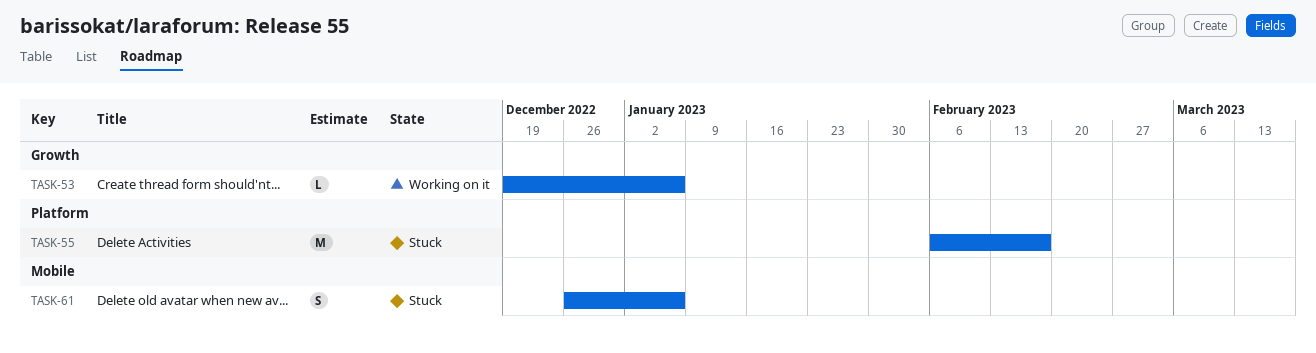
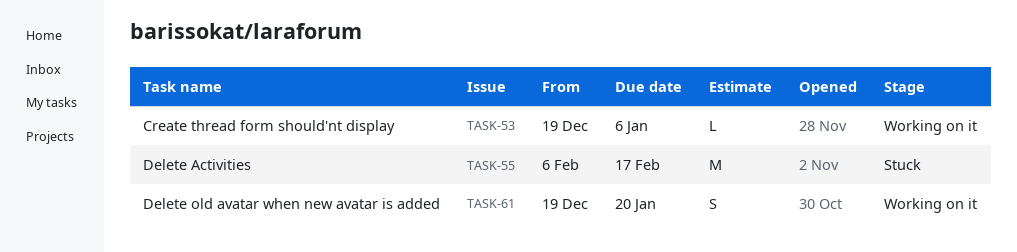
TASK-61, status: Stuck -> Working on it
TASK-61, start: Dec 26 -> Dec 19
TASK-61, due: Jan 6 -> Jan 20

